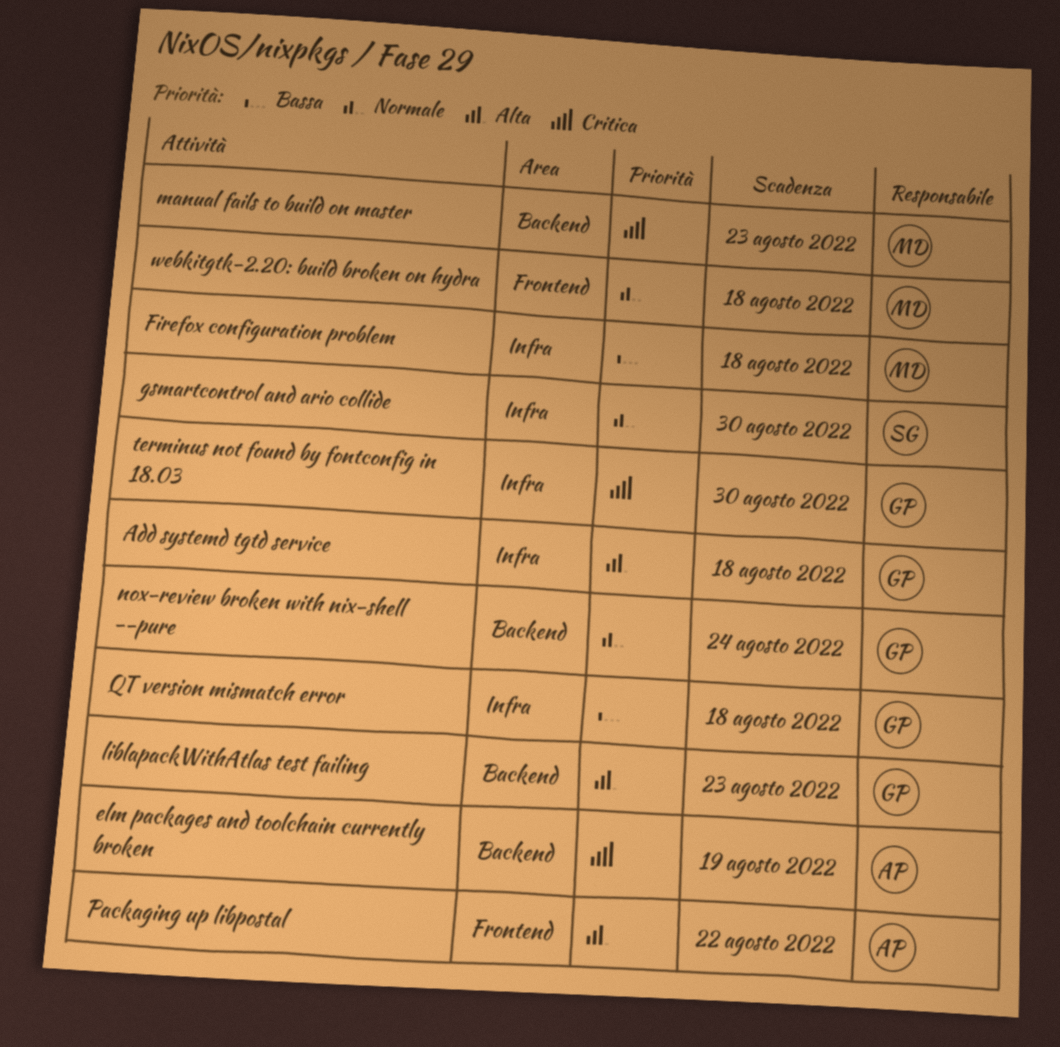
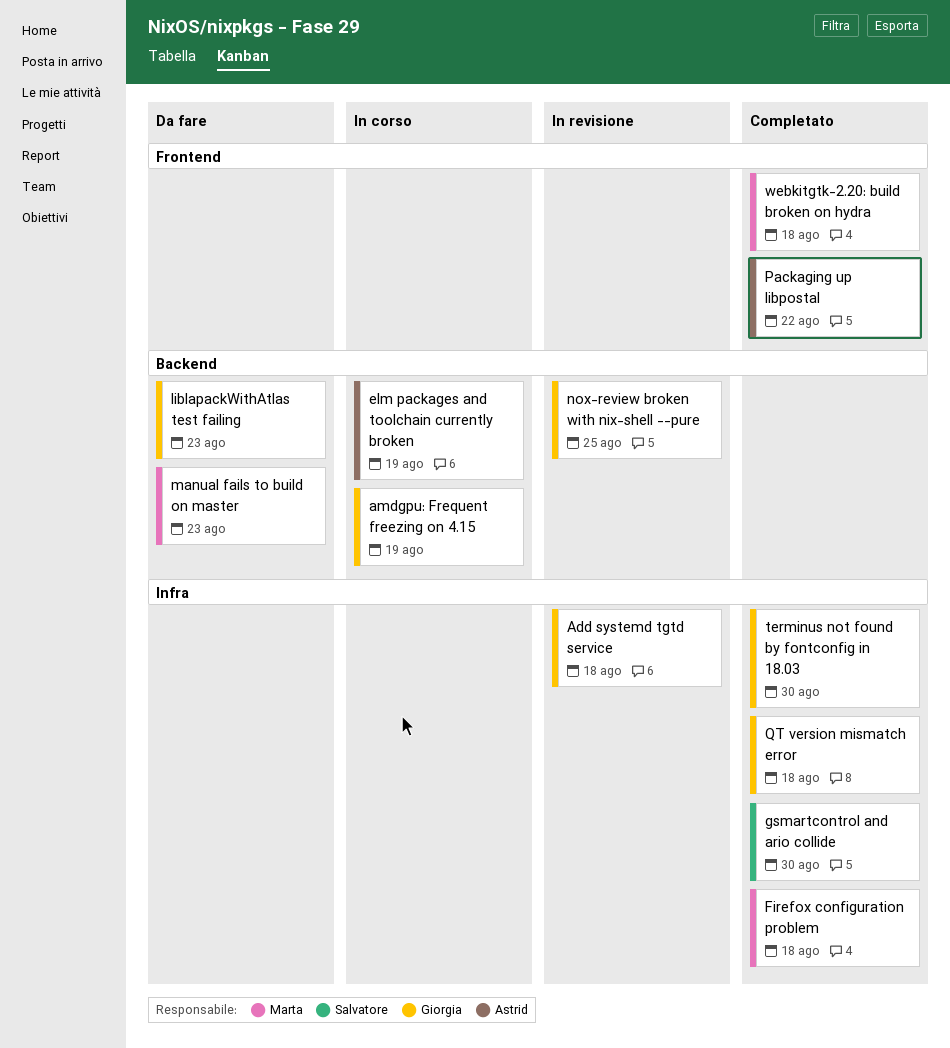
amdgpu: Frequent freezing on 4.15: none -> present
nox-review broken with nix-shell --pure, due: Aug 24 -> Aug 25

